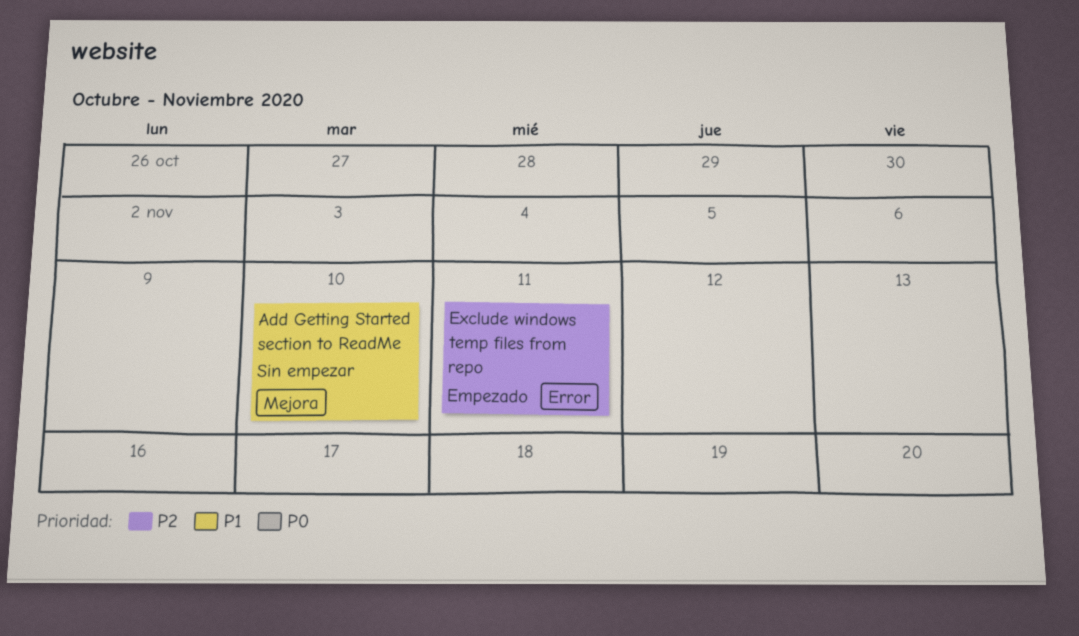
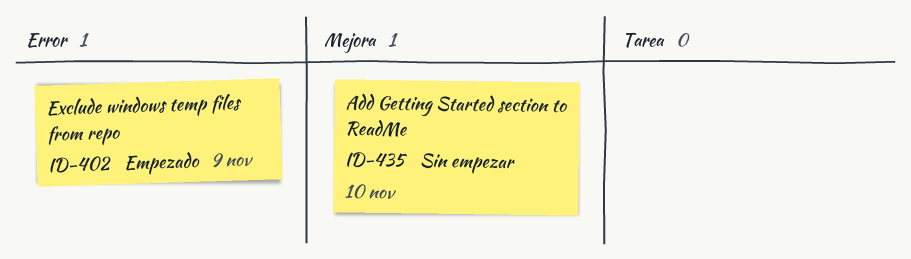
Exclude windows temp files from repo, due: Nov 11 -> Nov 9

